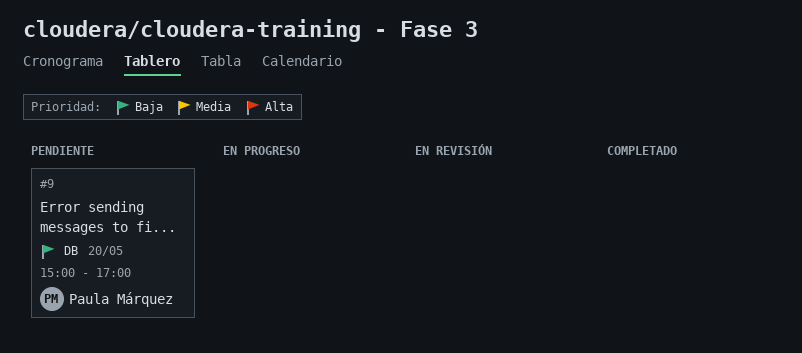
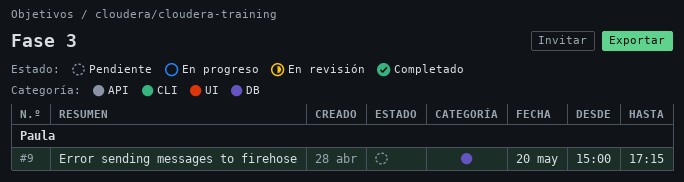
#9, ends: 17:00 -> 17:15

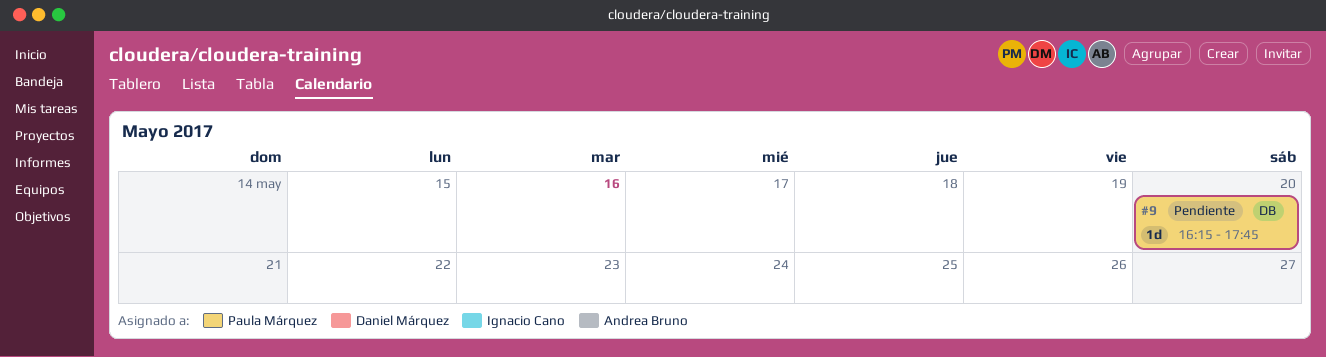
#9, begins: 15:00 -> 16:15
#9, ends: 17:15 -> 17:45

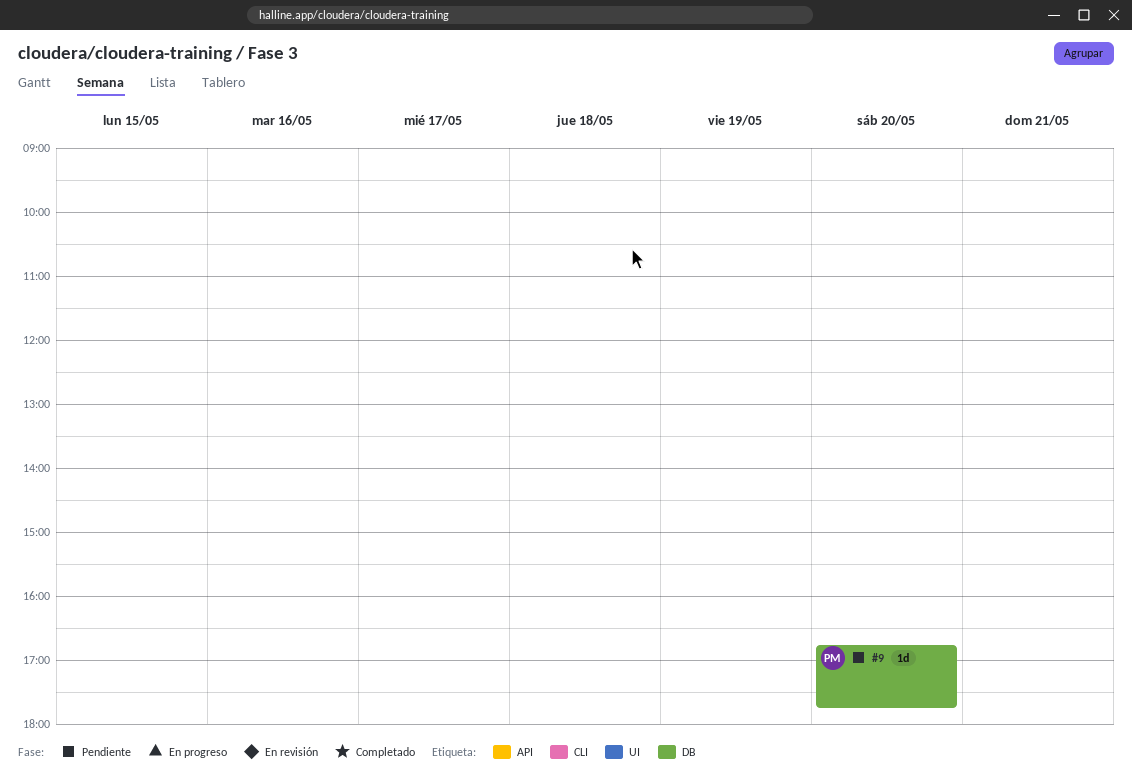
#9, begins: 16:15 -> 16:45

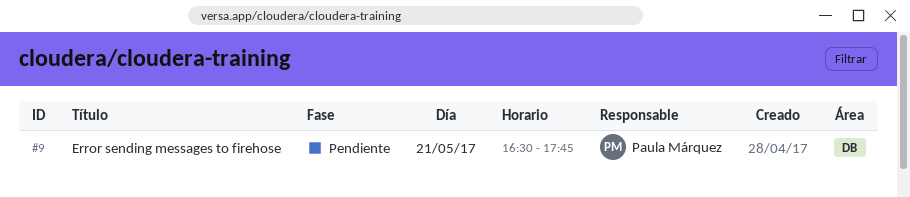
#9, day: May 20 -> May 21
#9, begins: 16:45 -> 16:30

